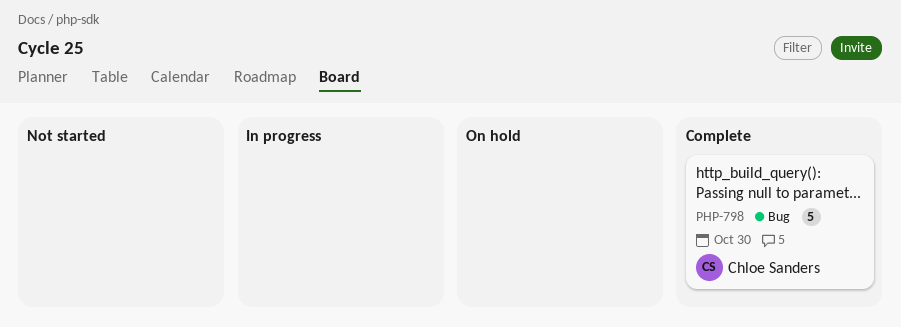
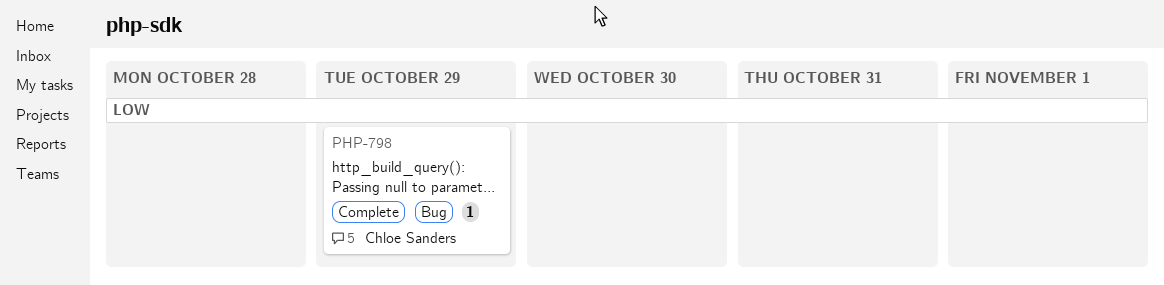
PHP-798, estimate: 5 -> 1
PHP-798, due: Oct 30 -> Oct 29

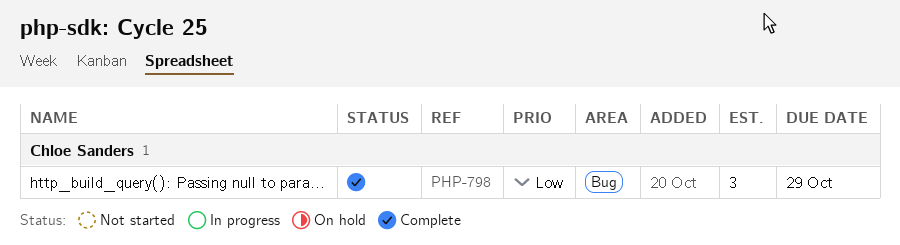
PHP-798, estimate: 1 -> 3

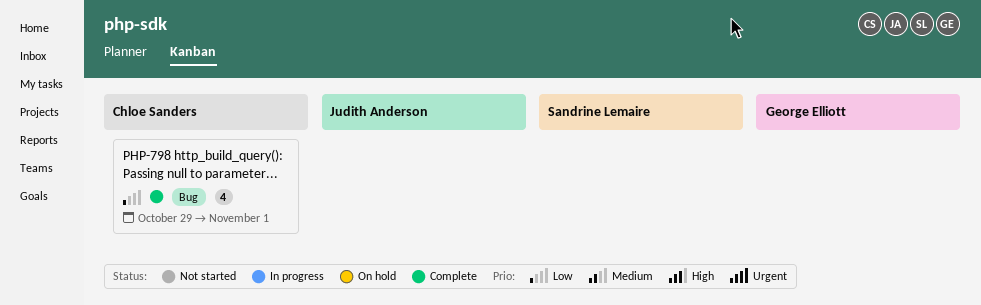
PHP-798, estimate: 3 -> 4
PHP-798, due: Oct 29 -> Nov 1

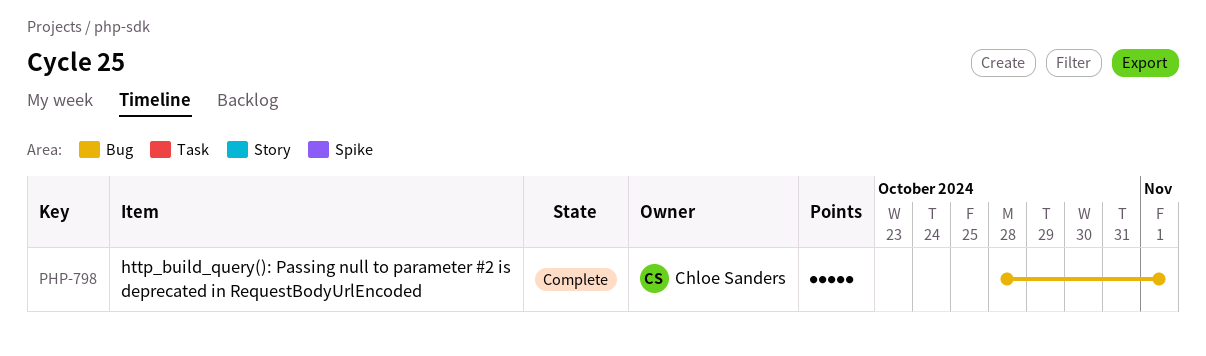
PHP-798, estimate: 4 -> 5
PHP-798, start: Oct 29 -> Oct 28

